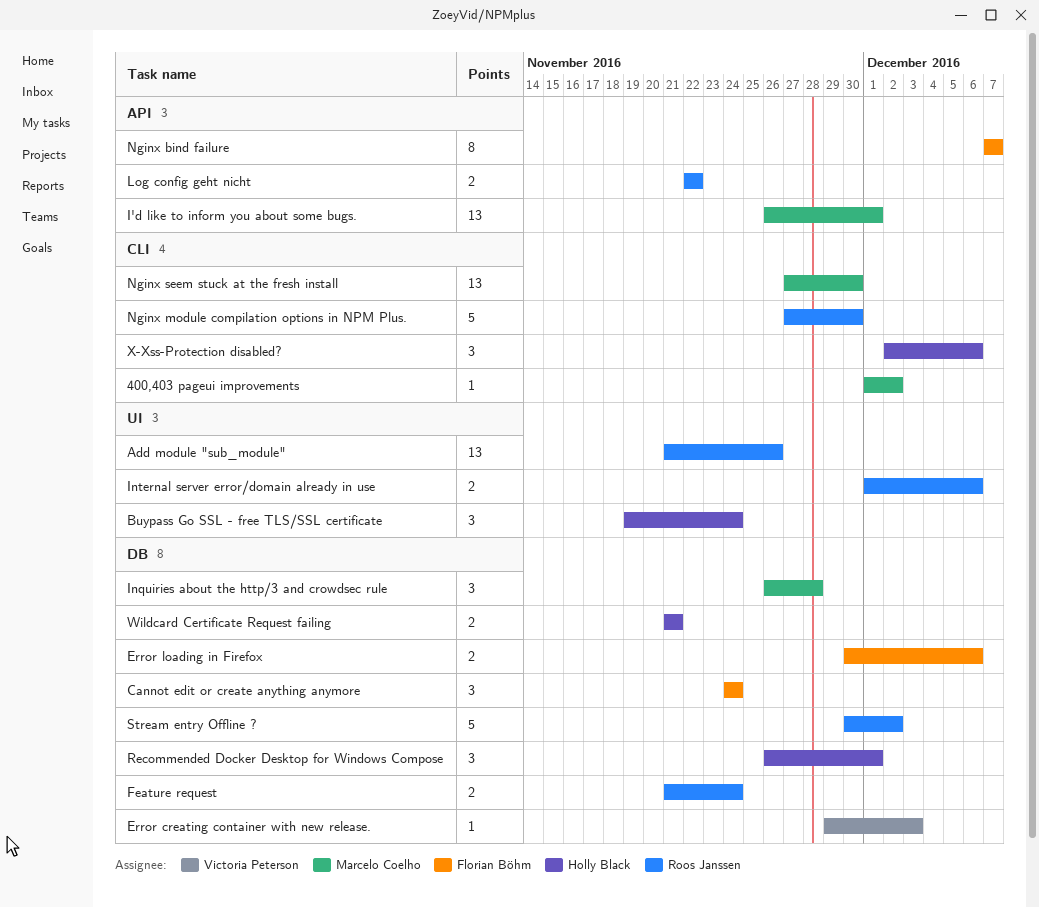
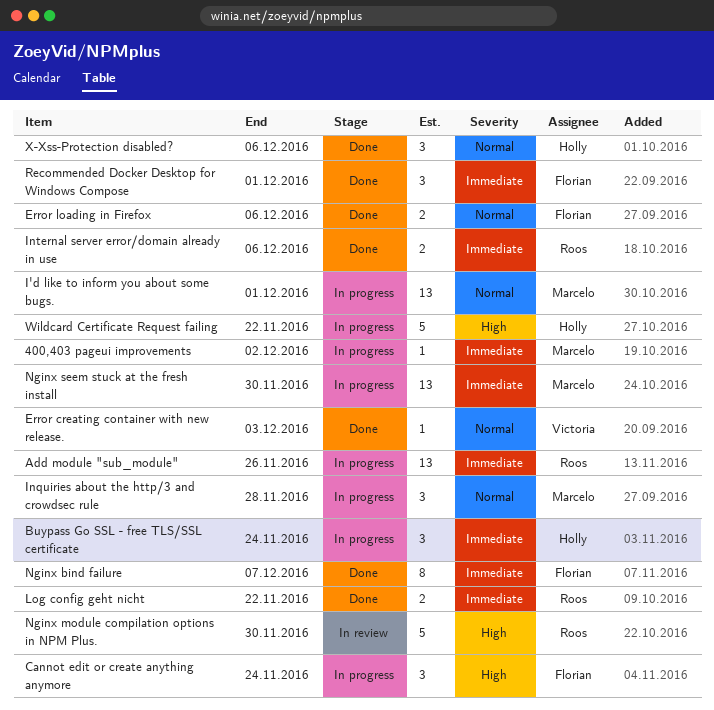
Feature request: present -> none
Recommended Docker Desktop for Windows Compose, owner: Holly Black -> Florian Böhm
Stream entry Offline ?: present -> none
Wildcard Certificate Request failing, estimate: 2 -> 5
Wildcard Certificate Request failing, due: Nov 21 -> Nov 22

